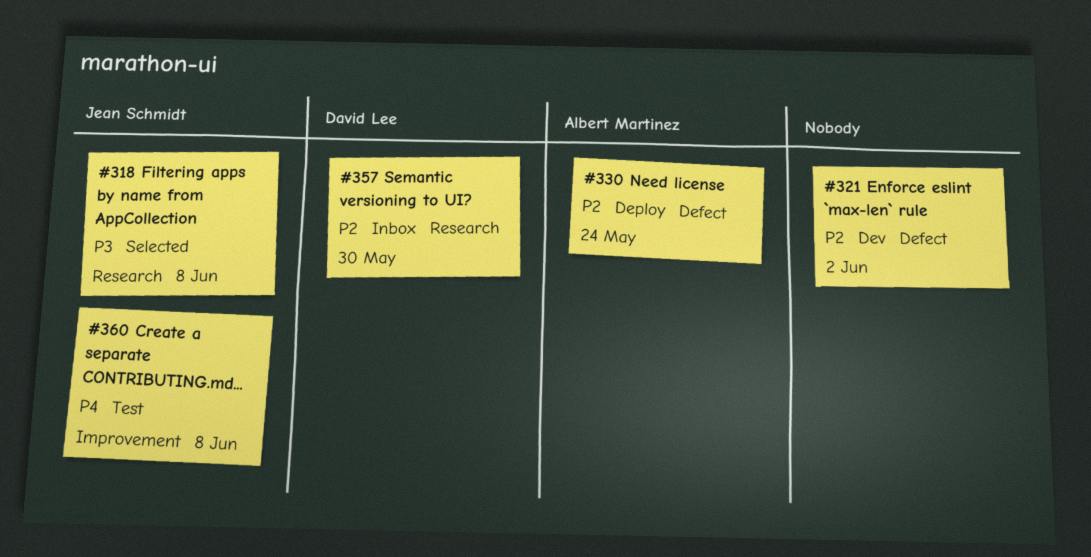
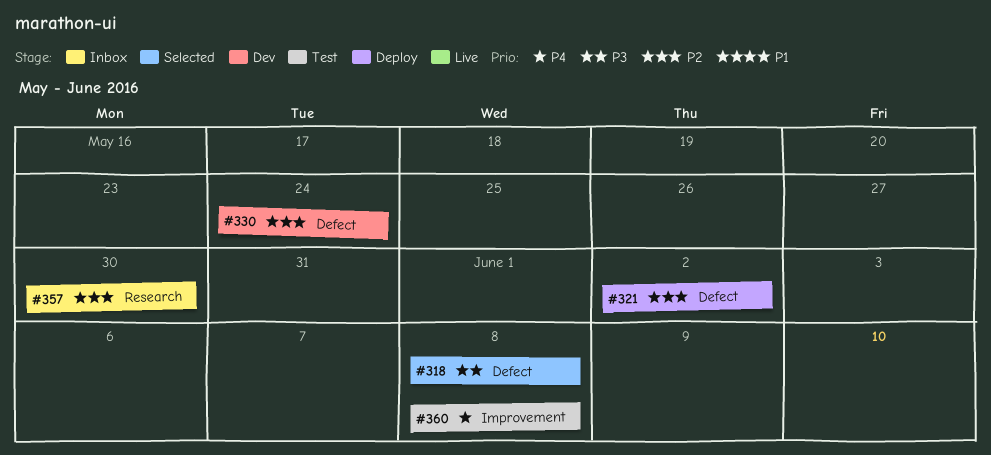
#318, label: Research -> Defect
#321, status: Dev -> Deploy
#330, status: Deploy -> Dev

